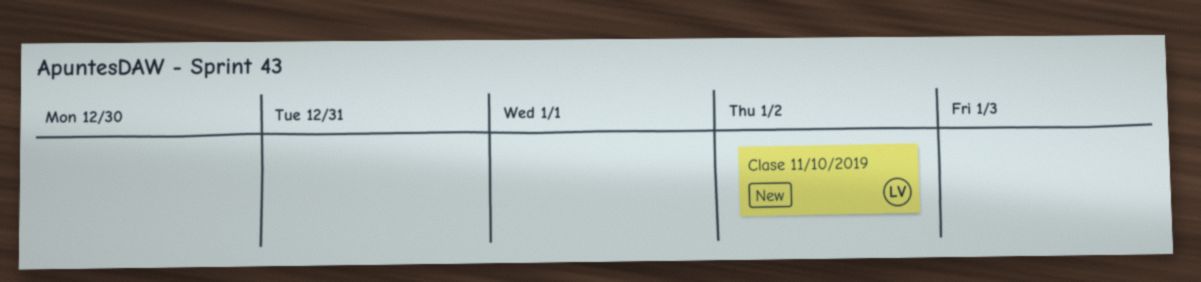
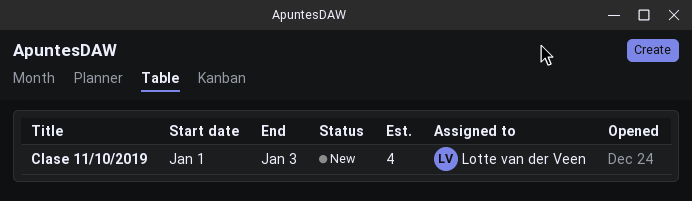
Clase 11/10/2019, due: Jan 2 -> Jan 3

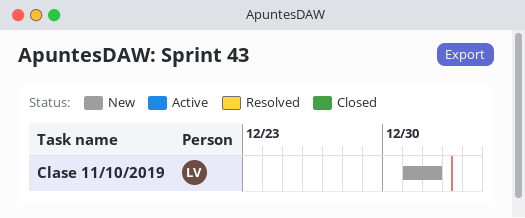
Clase 11/10/2019, start: Jan 1 -> Dec 31
Clase 11/10/2019, due: Jan 3 -> Jan 1

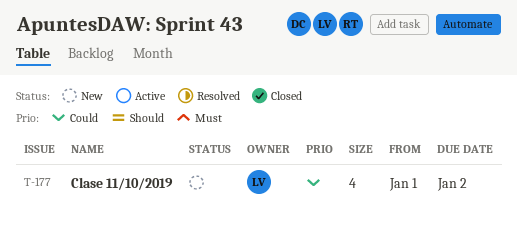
Clase 11/10/2019, start: Dec 31 -> Jan 1
Clase 11/10/2019, due: Jan 1 -> Jan 2

